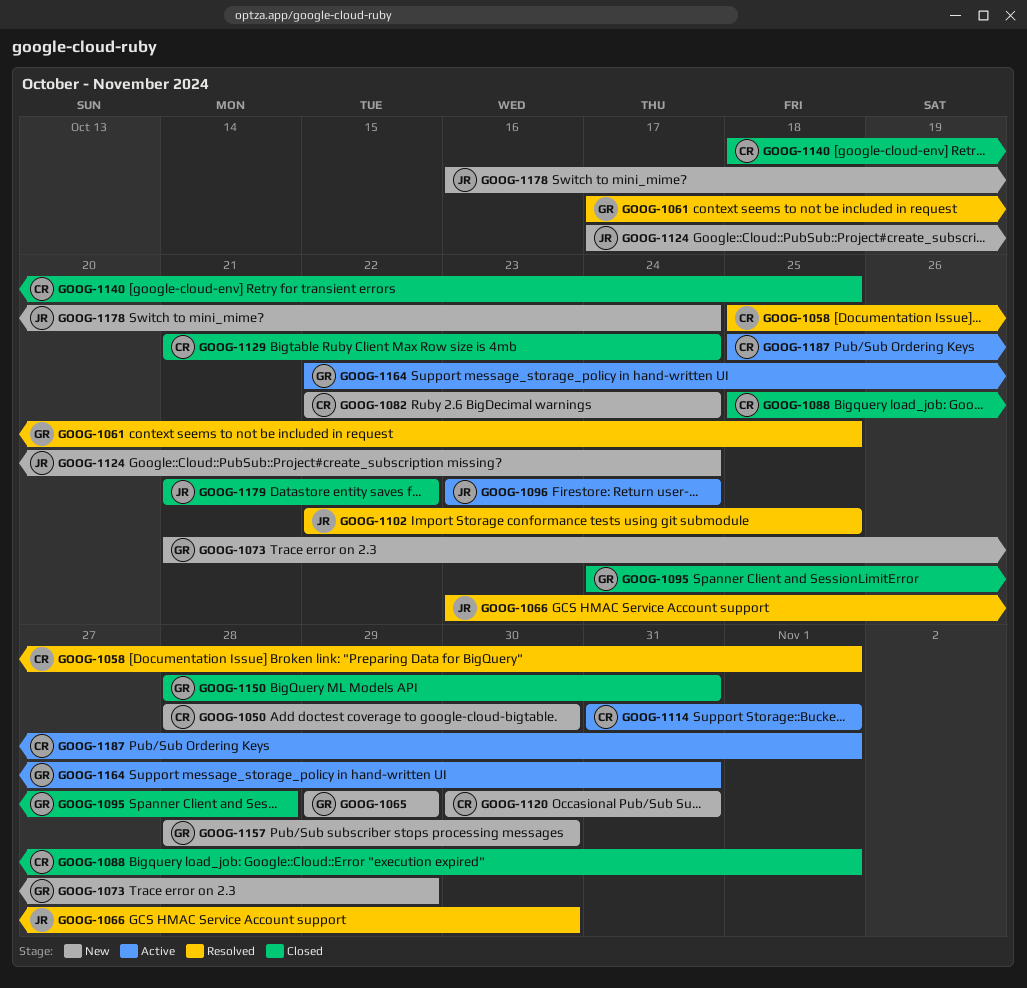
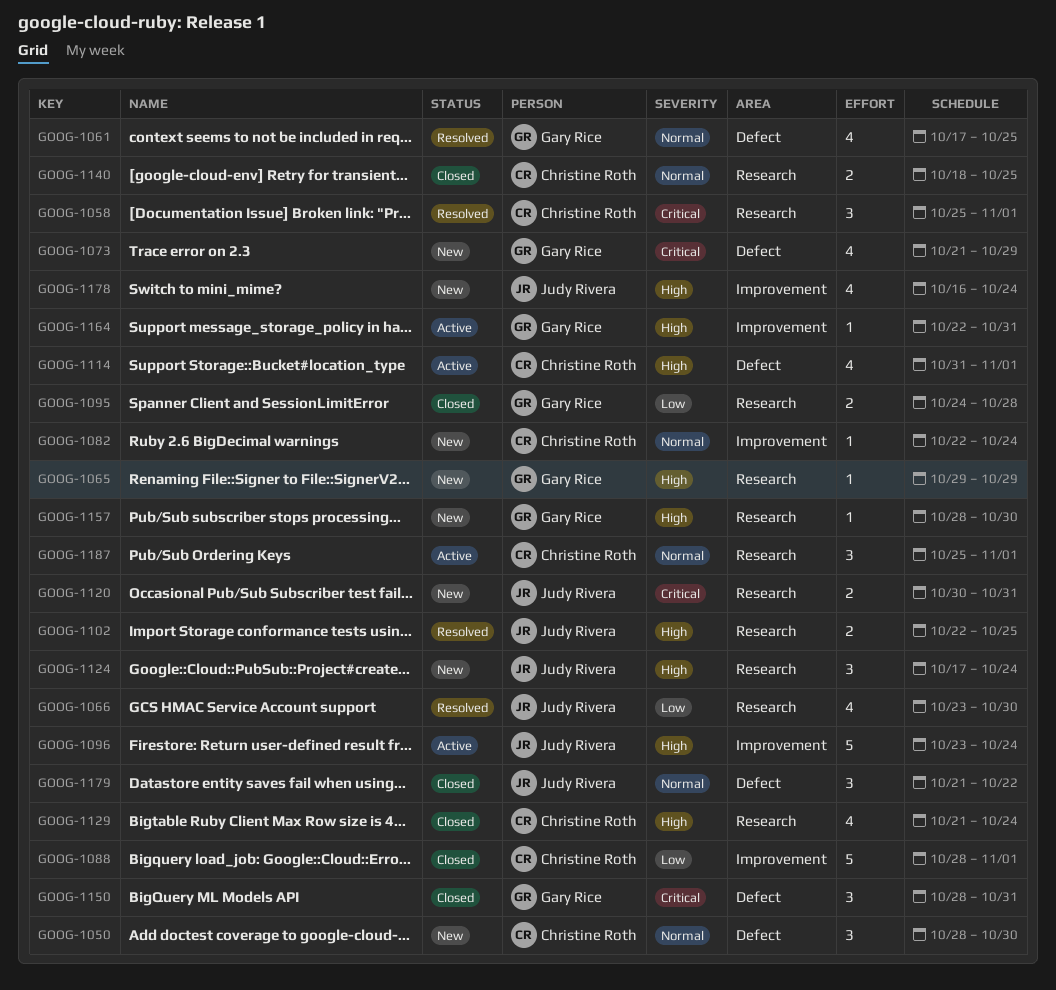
GOOG-1088, start: Oct 25 -> Oct 28
GOOG-1120, owner: Christine Roth -> Judy Rivera

